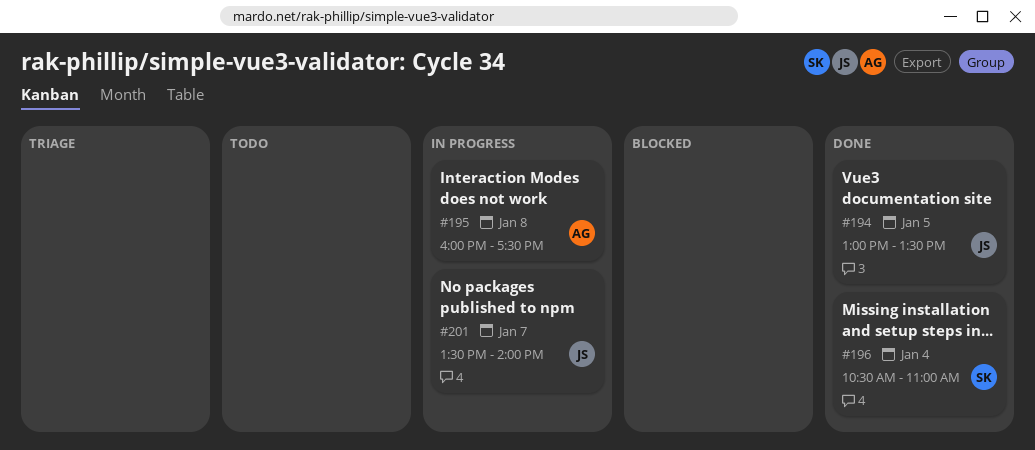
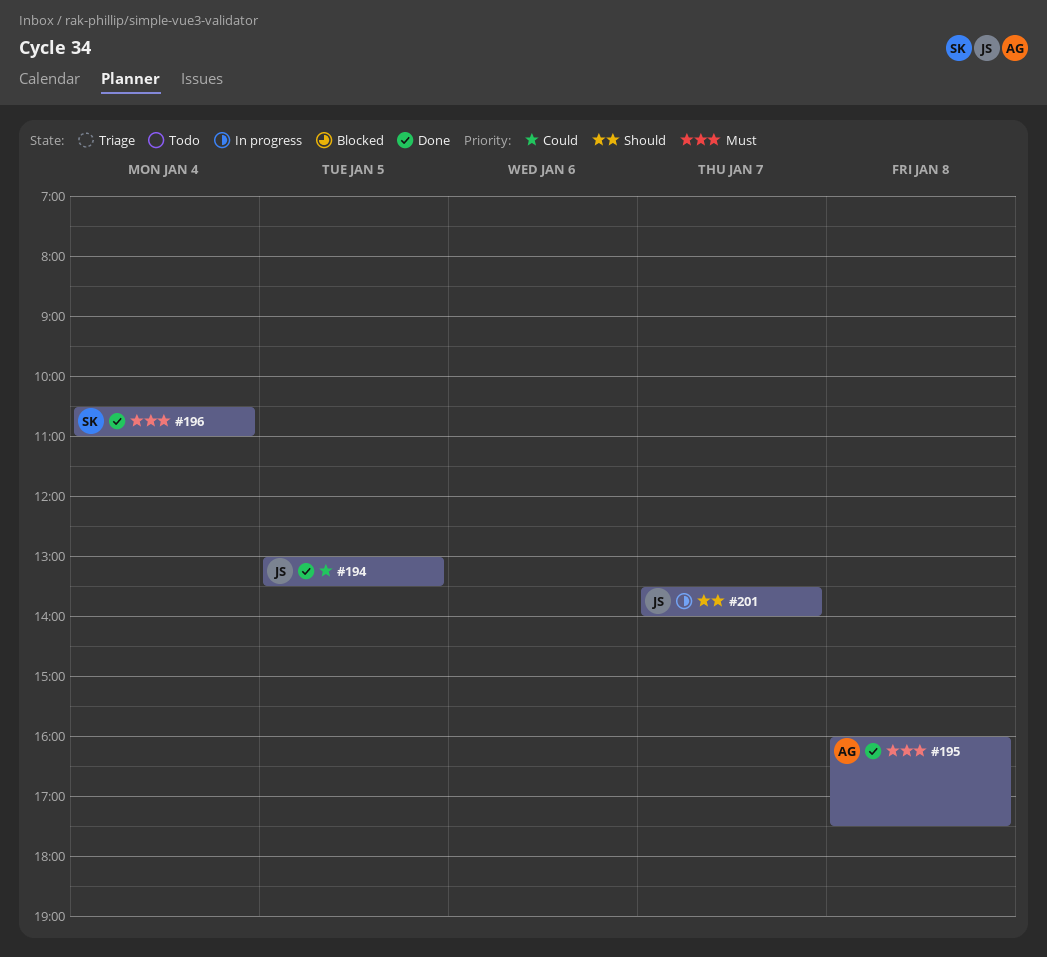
#195, status: In progress -> Done

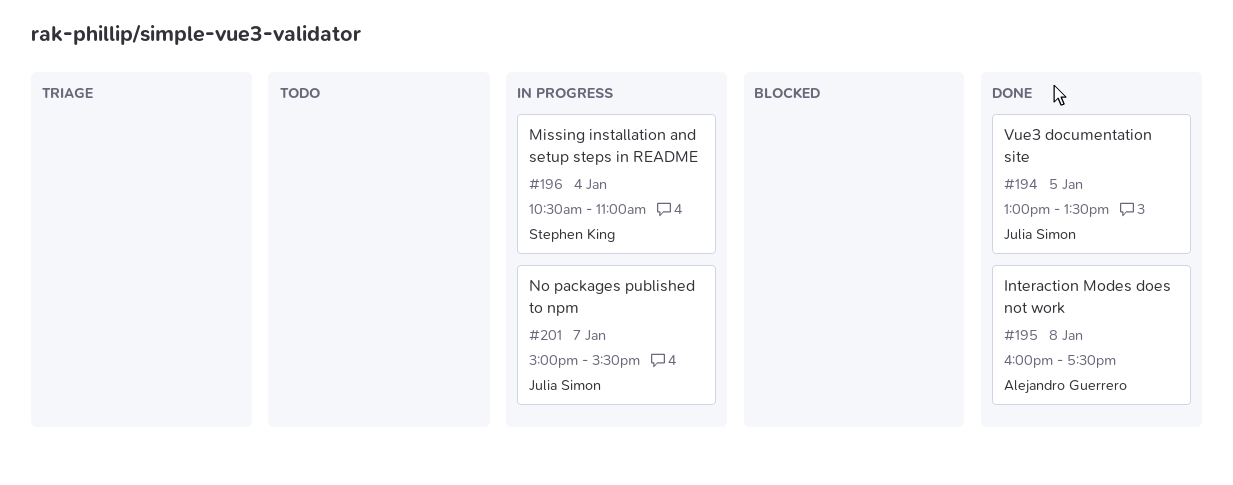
#196, status: Done -> In progress
#201, begins: 13:30 -> 15:00
#201, ends: 14:00 -> 15:30

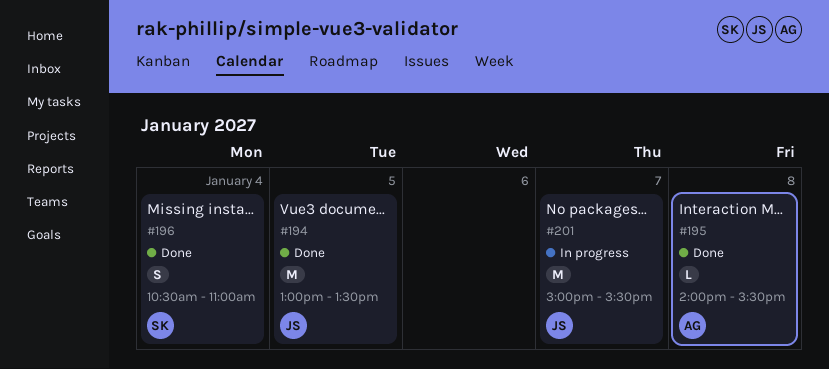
#195, begins: 16:00 -> 14:00
#195, ends: 17:30 -> 15:30
#196, status: In progress -> Done

